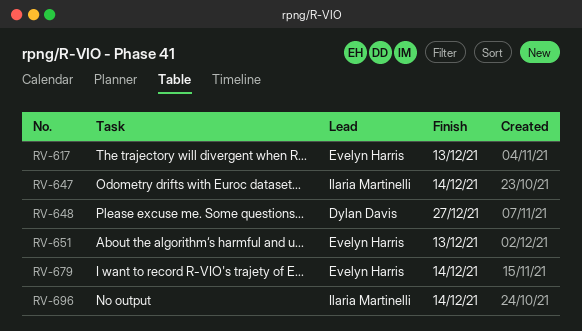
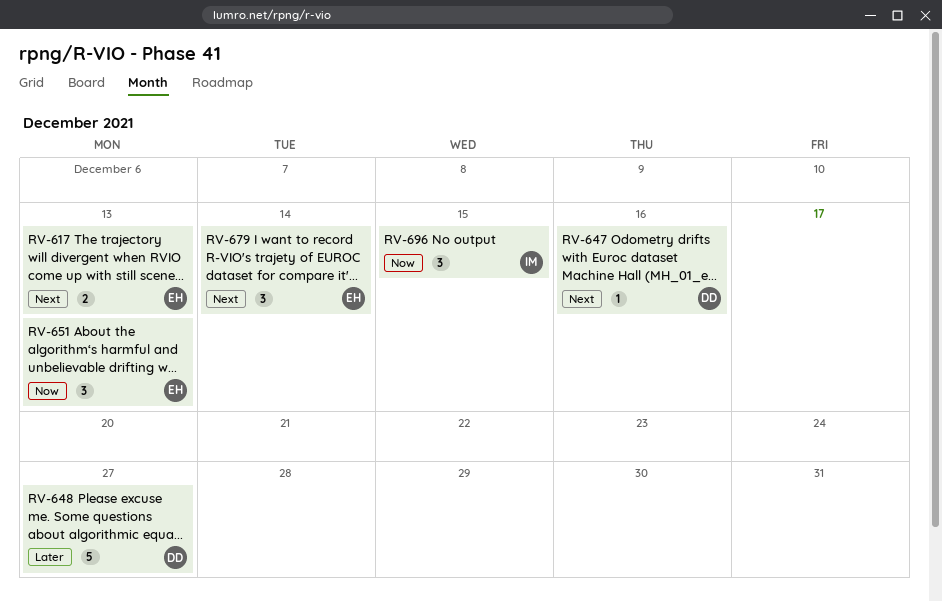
RV-647, owner: Ilaria Martinelli -> Dylan Davis
RV-647, due: Dec 14 -> Dec 16
RV-696, due: Dec 14 -> Dec 15

